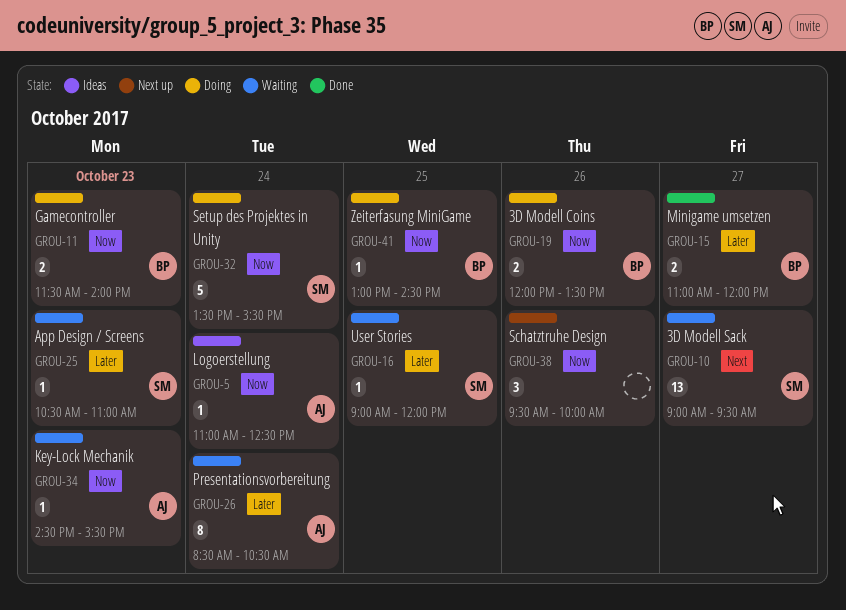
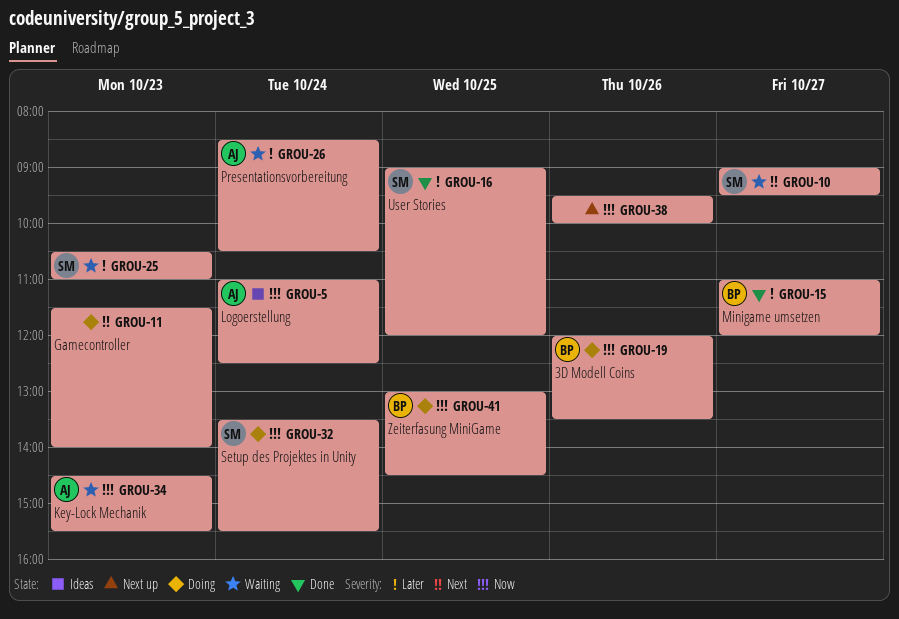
GROU-11, owner: BP -> none
GROU-11, priority: Now -> Next
GROU-16, status: Waiting -> Done

